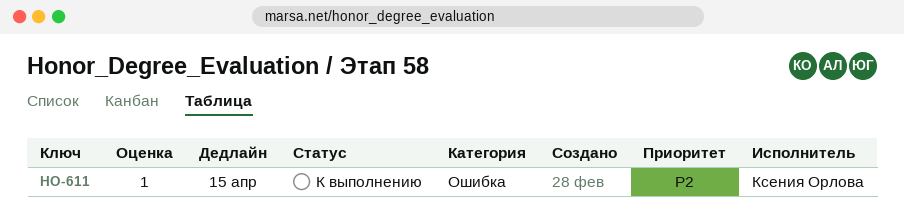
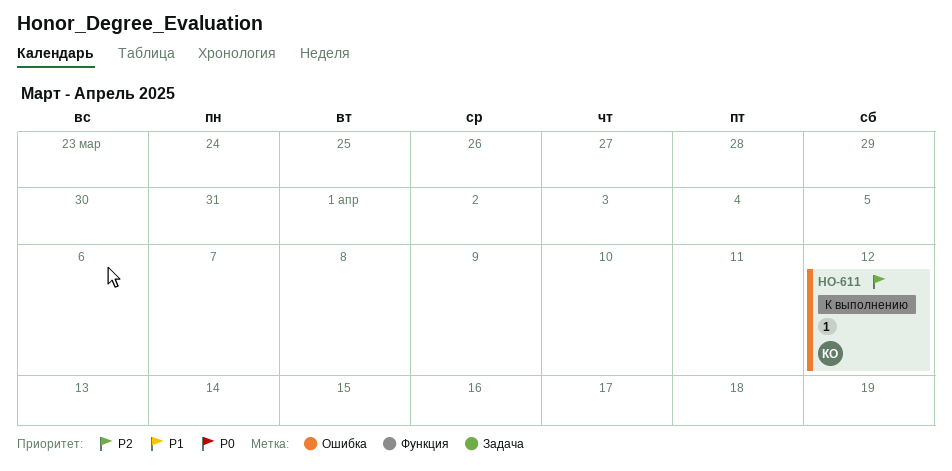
HO-611, due: Apr 15 -> Apr 12

